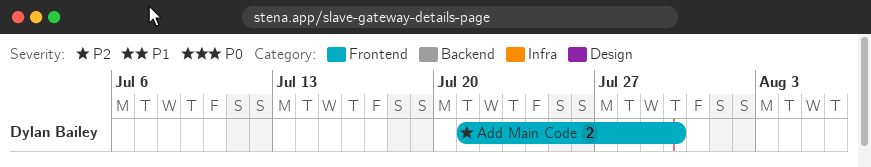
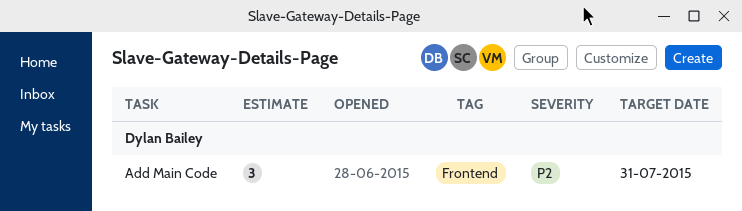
Add Main Code, estimate: 2 -> 3
Add Main Code, due: Jul 30 -> Jul 31

